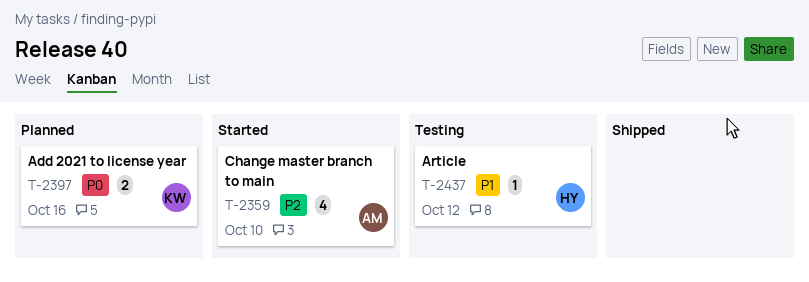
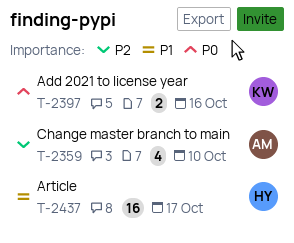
T-2437, estimate: 1 -> 16
T-2437, due: Oct 12 -> Oct 17

